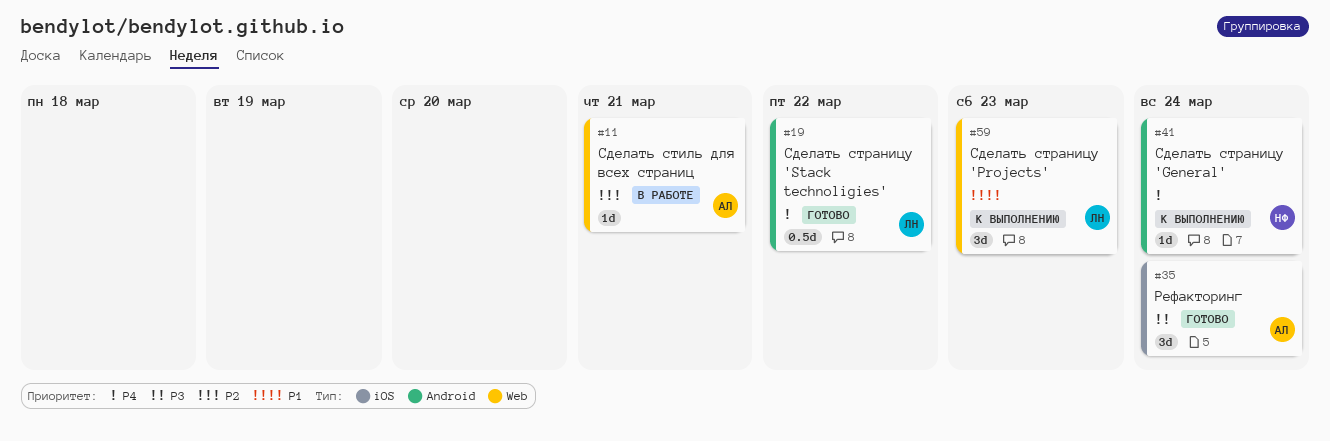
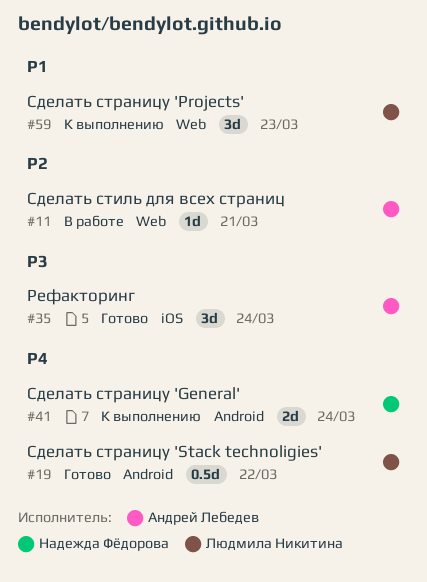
#41, estimate: 1d -> 2d

